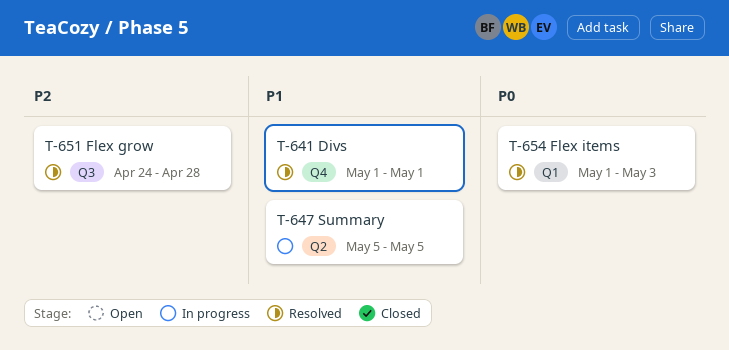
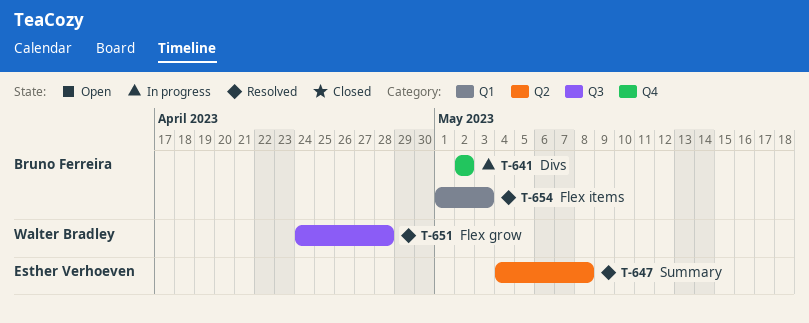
T-641, status: Resolved -> In progress
T-641, start: May 1 -> May 2
T-641, due: May 1 -> May 2
T-647, status: In progress -> Resolved
T-647, start: May 5 -> May 4
T-647, due: May 5 -> May 8

